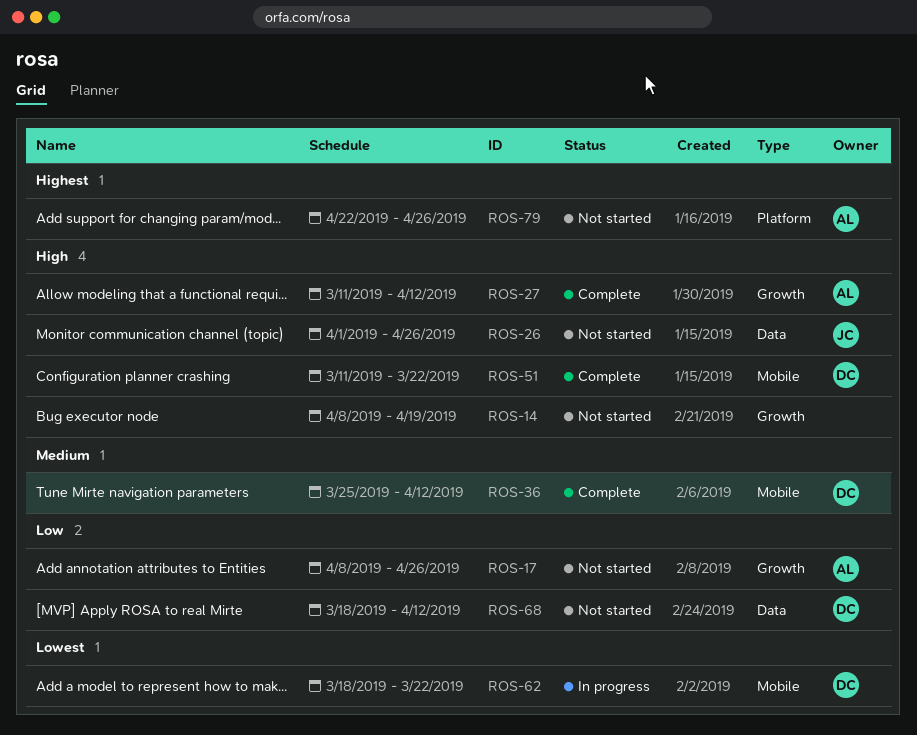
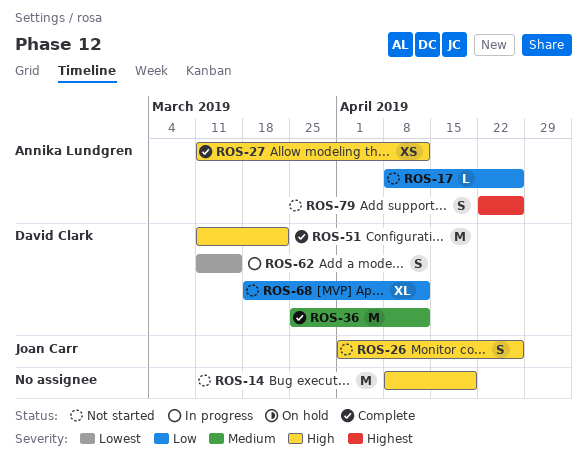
ROS-62, start: Mar 18 -> Mar 11
ROS-62, due: Mar 22 -> Mar 15

